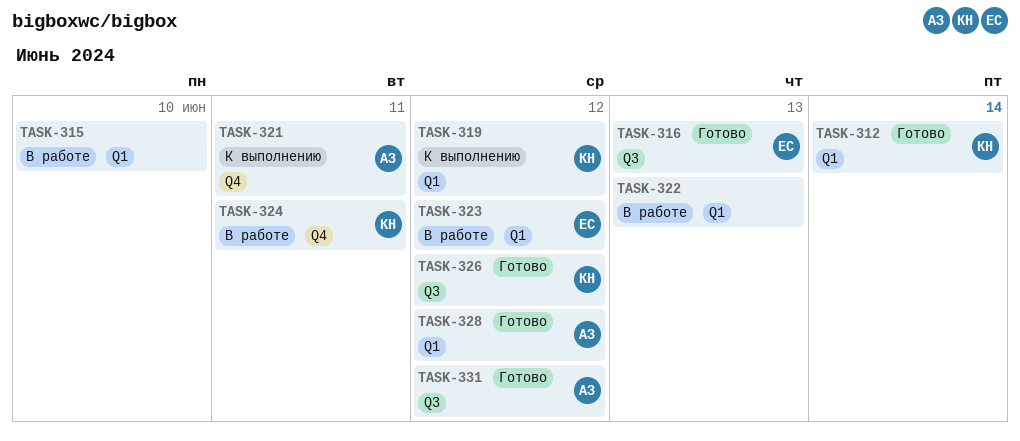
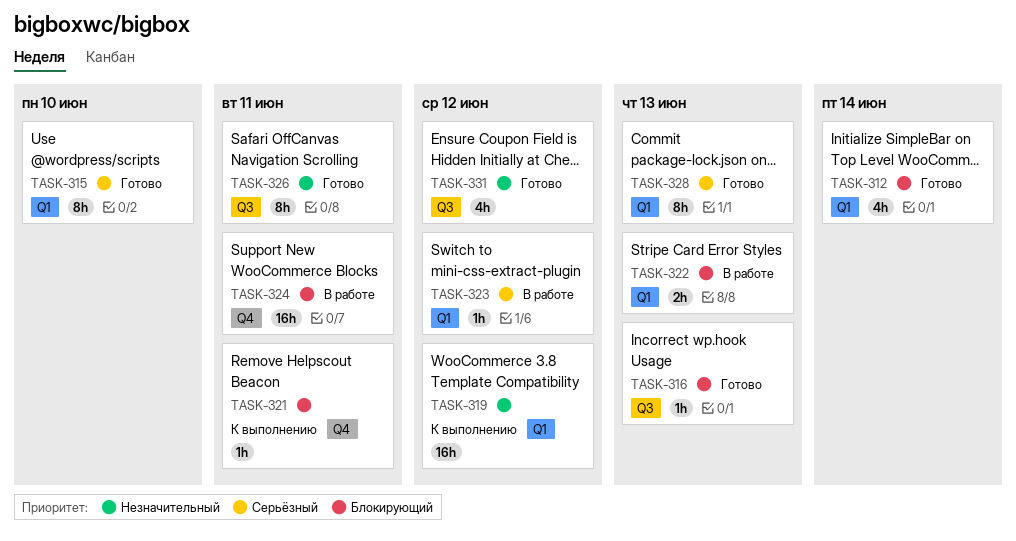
TASK-315, status: В работе -> Готово
TASK-326, due: Jun 12 -> Jun 11
TASK-328, due: Jun 12 -> Jun 13

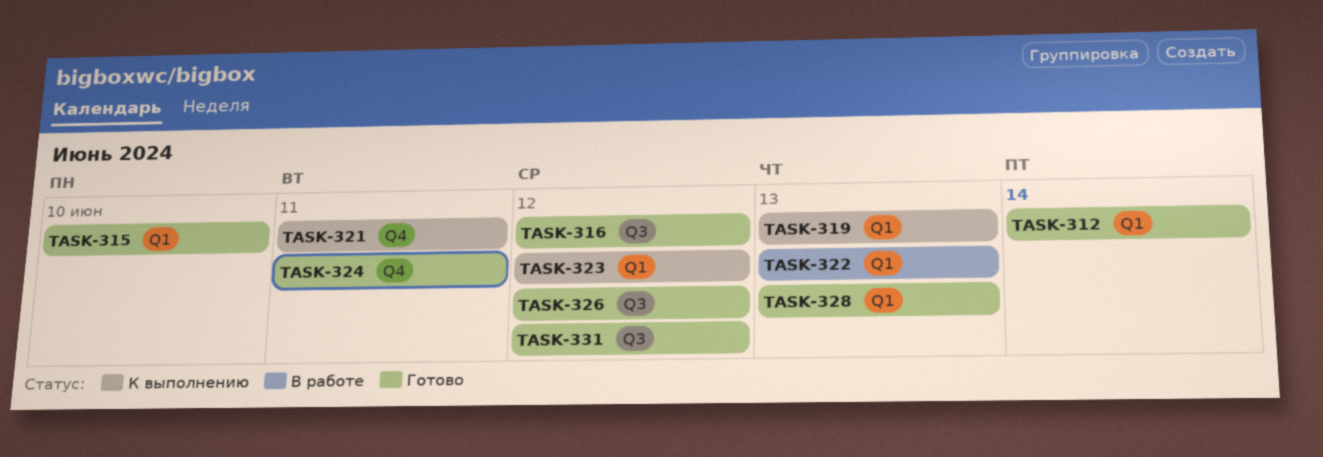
TASK-316, due: Jun 13 -> Jun 12
TASK-319, due: Jun 12 -> Jun 13
TASK-323, status: В работе -> К выполнению
TASK-324, status: В работе -> Готово
TASK-326, due: Jun 11 -> Jun 12

